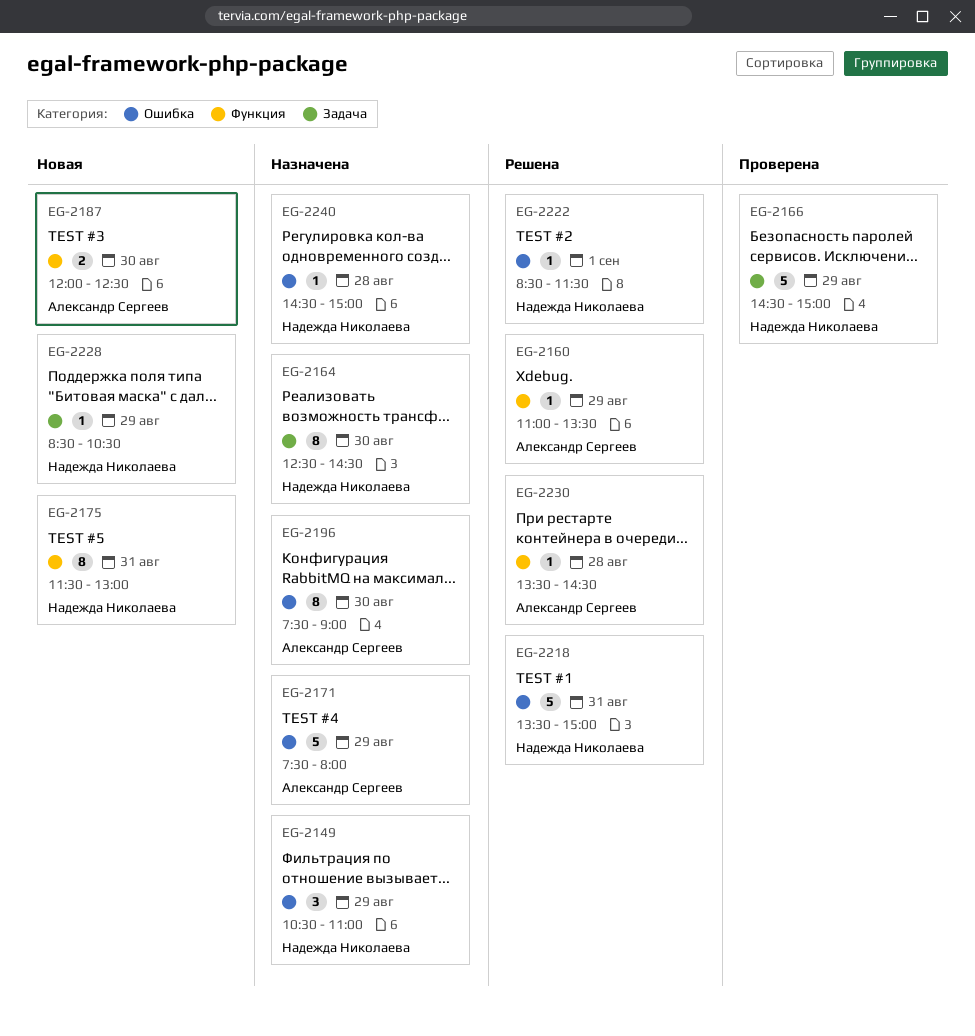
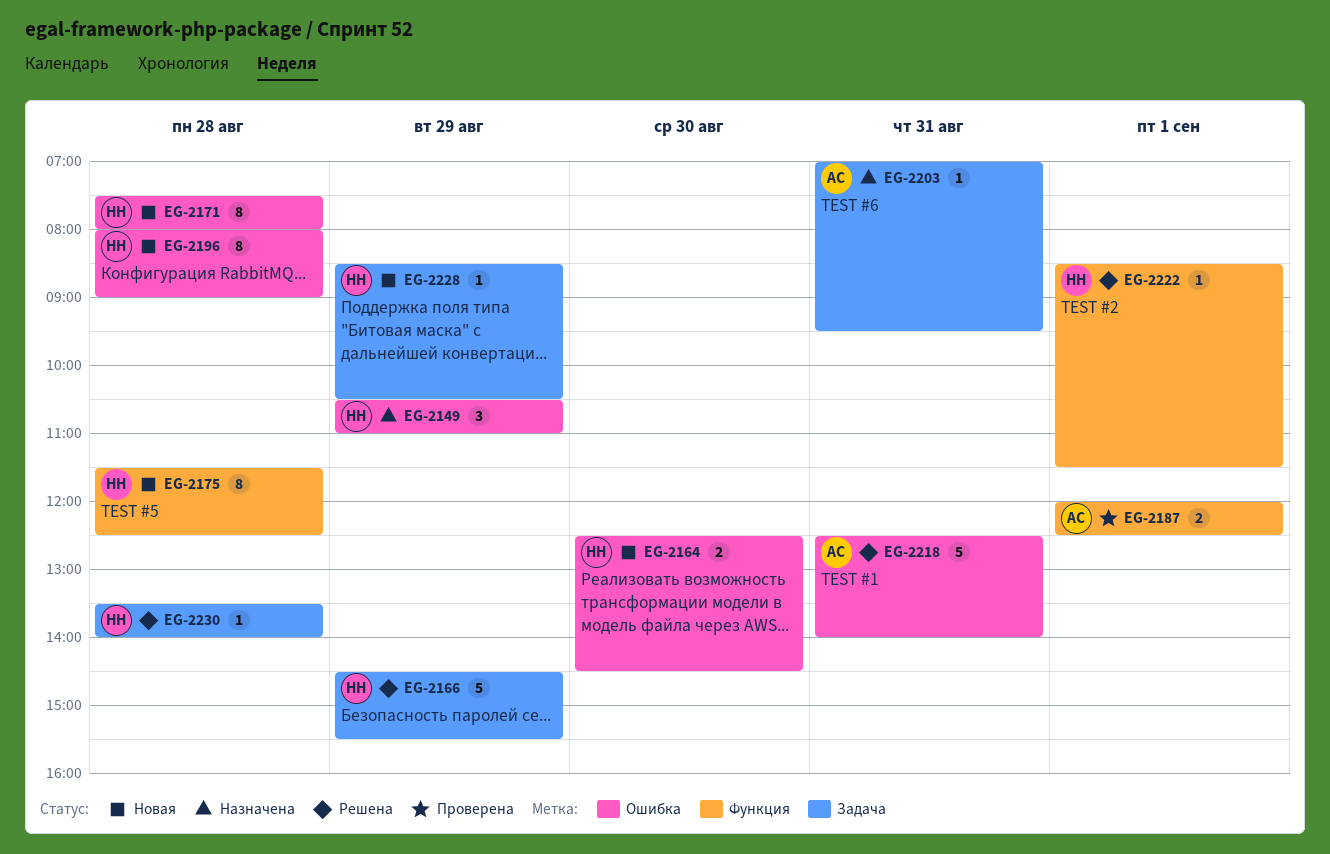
EG-2160: present -> none
EG-2164, status: Назначена -> Новая
EG-2164, label: Задача -> Ошибка
EG-2164, estimate: 8 -> 2
EG-2166, status: Проверена -> Решена
EG-2166, ends: 15:00 -> 15:30
EG-2171, status: Назначена -> Новая
EG-2171, owner: Александр Сергеев -> Надежда Николаева
EG-2171, estimate: 5 -> 8
EG-2171, day: Aug 29 -> Aug 28
EG-2175, day: Aug 31 -> Aug 28
EG-2175, ends: 13:00 -> 12:30
EG-2187, status: Новая -> Проверена
EG-2187, day: Aug 30 -> Sep 1
EG-2196, status: Назначена -> Новая
EG-2196, owner: Александр Сергеев -> Надежда Николаева
EG-2196, day: Aug 30 -> Aug 28
EG-2196, begins: 07:30 -> 08:00
EG-2203: none -> present
EG-2218, owner: Надежда Николаева -> Александр Сергеев
EG-2218, begins: 13:30 -> 12:30
EG-2218, ends: 15:00 -> 14:00
EG-2222, label: Ошибка -> Функция
EG-2230, owner: Александр Сергеев -> Надежда Николаева
EG-2230, label: Функция -> Задача
EG-2230, ends: 14:30 -> 14:00
EG-2240: present -> none

